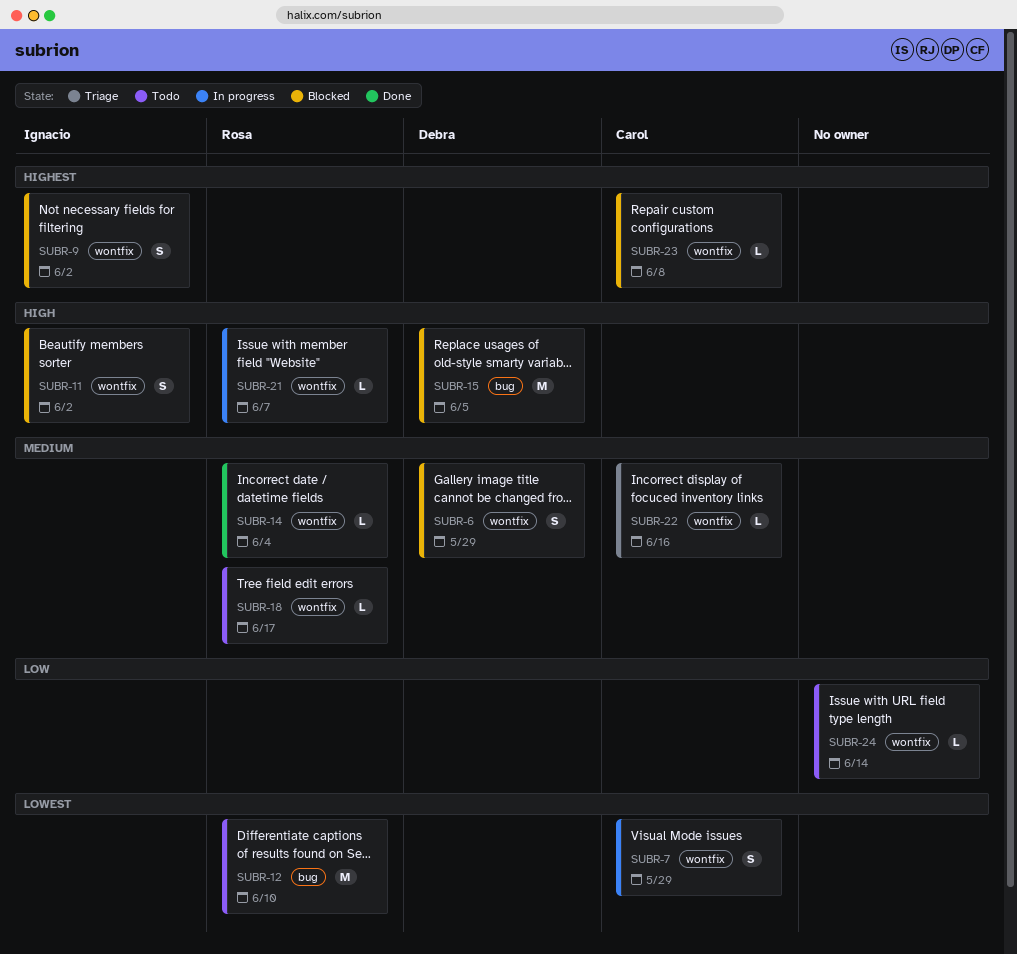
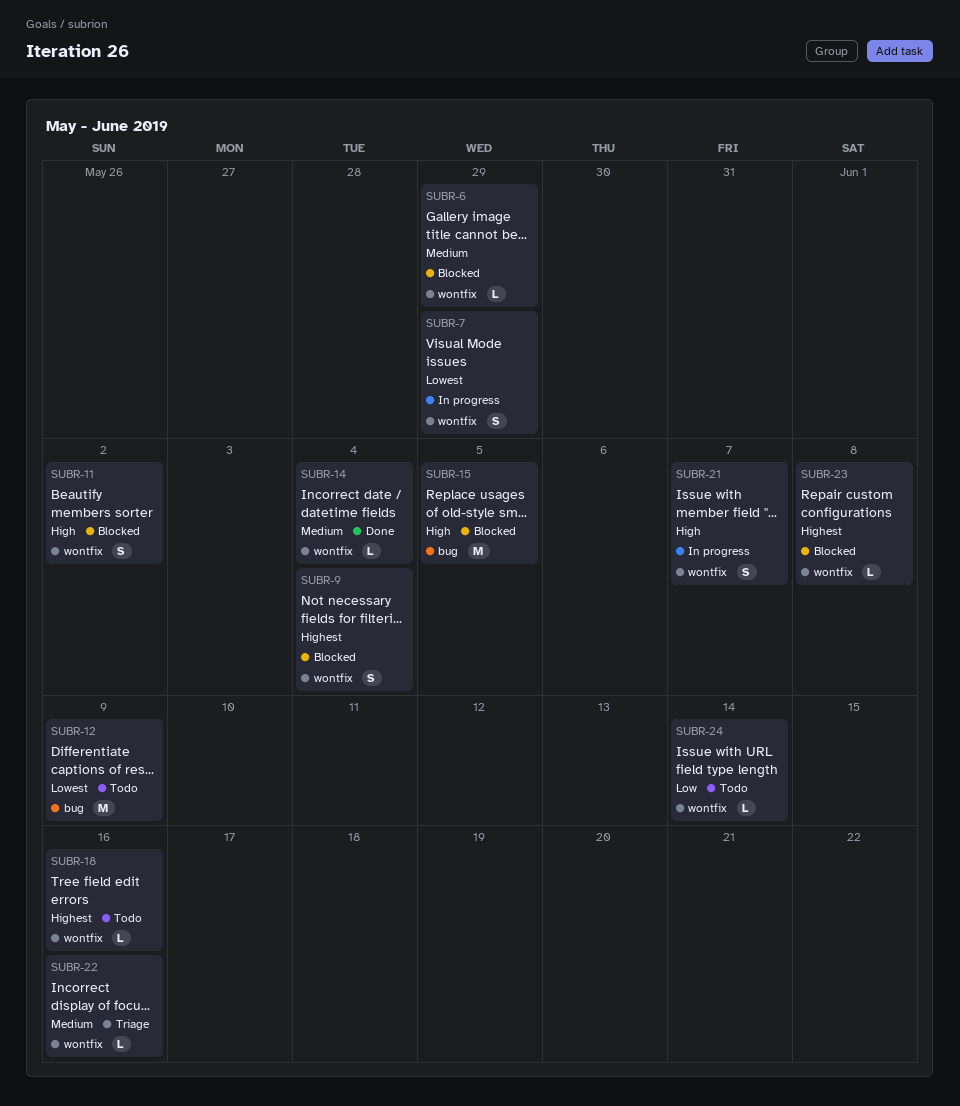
SUBR-6, estimate: S -> L
SUBR-9, due: Jun 2 -> Jun 4
SUBR-12, due: Jun 10 -> Jun 9
SUBR-18, priority: Medium -> Highest
SUBR-18, due: Jun 17 -> Jun 16
SUBR-21, estimate: L -> S

